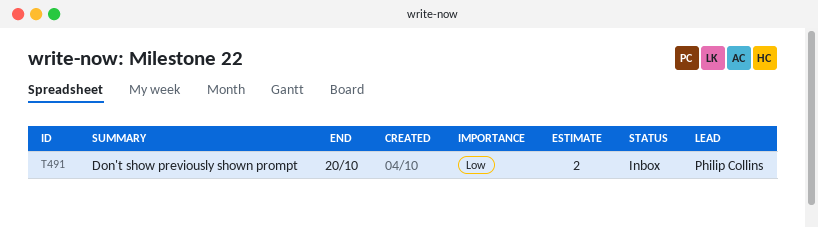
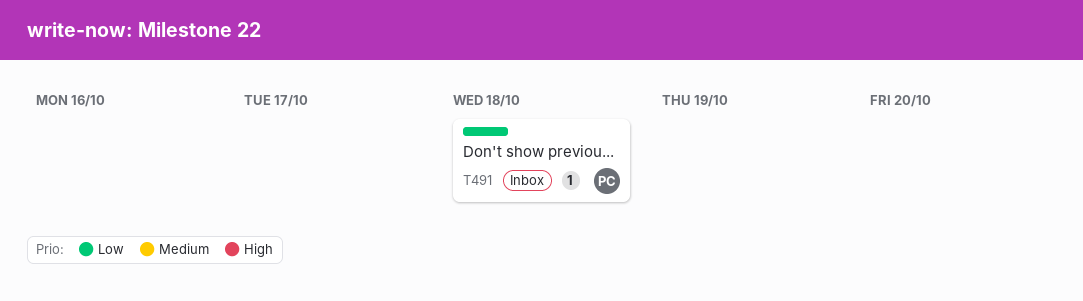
T491, estimate: 2 -> 1
T491, due: Oct 20 -> Oct 18

